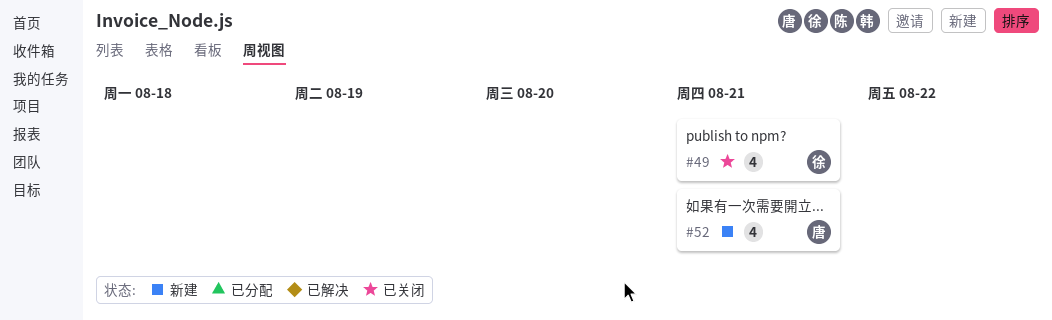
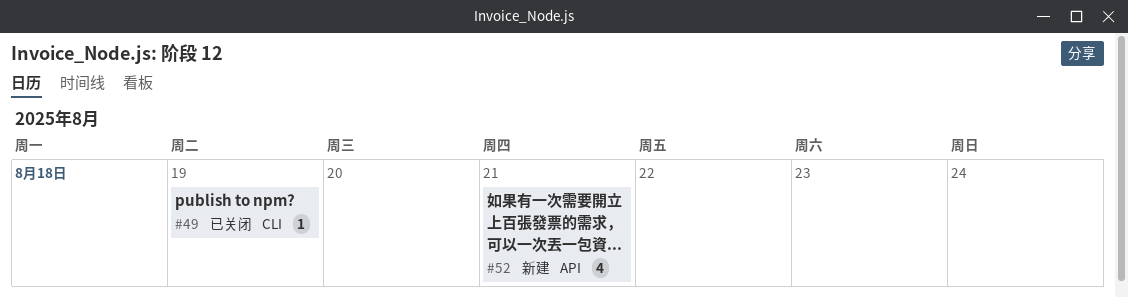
#49, estimate: 4 -> 1
#49, due: Aug 21 -> Aug 19

